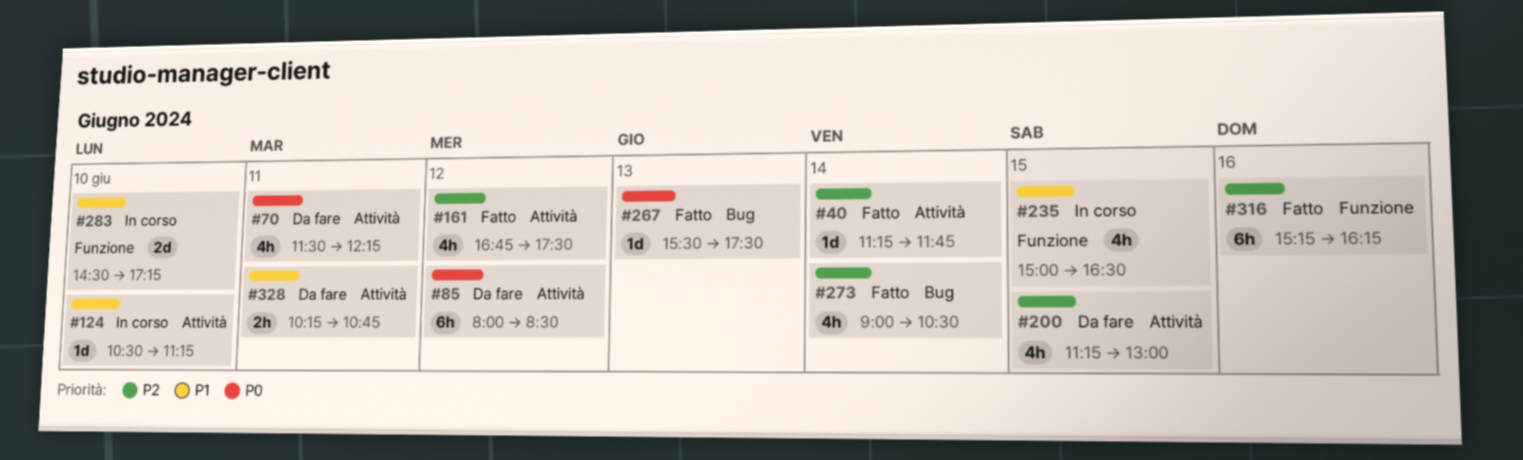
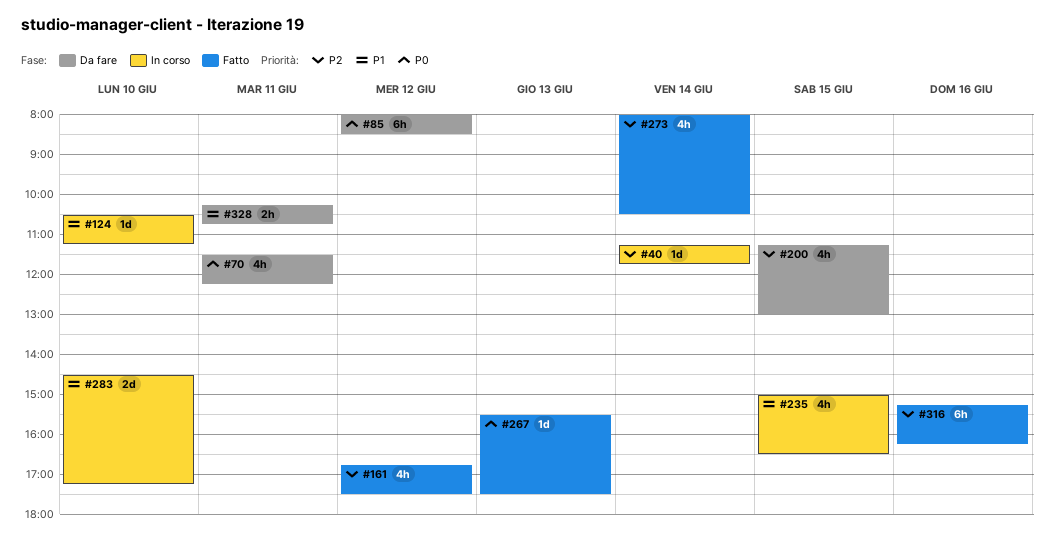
#40, status: Fatto -> In corso
#273, begins: 09:00 -> 08:00

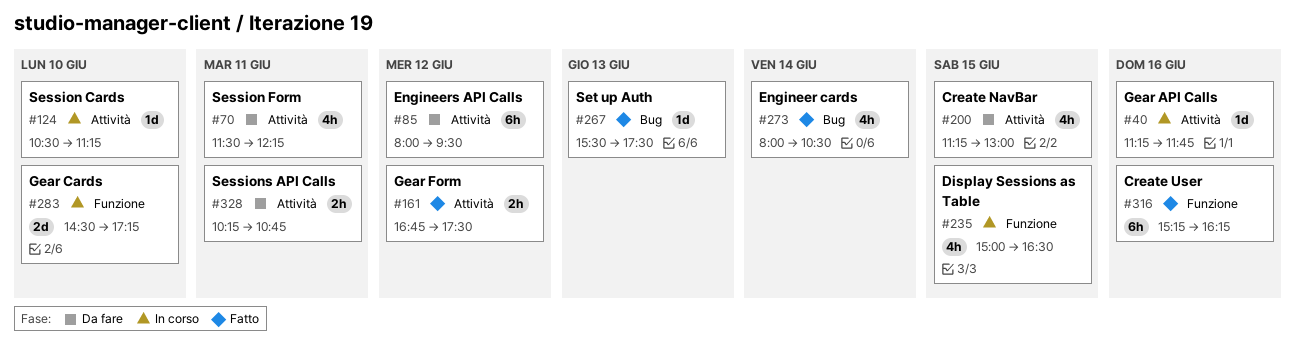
#40, day: Jun 14 -> Jun 16
#85, ends: 08:30 -> 09:30
#161, estimate: 4h -> 2h

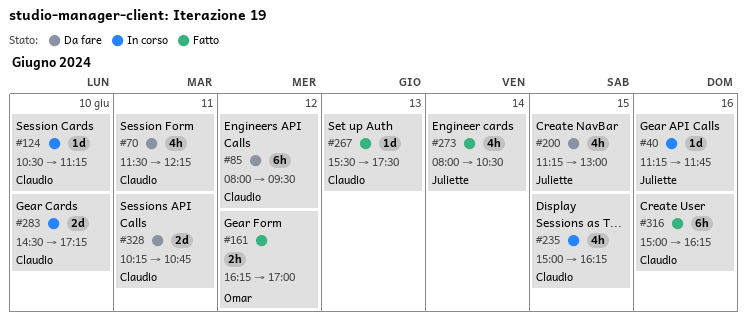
#161, begins: 16:45 -> 16:15
#161, ends: 17:30 -> 17:00
#235, ends: 16:30 -> 16:15
#316, begins: 15:15 -> 15:00
#328, estimate: 2h -> 2d

